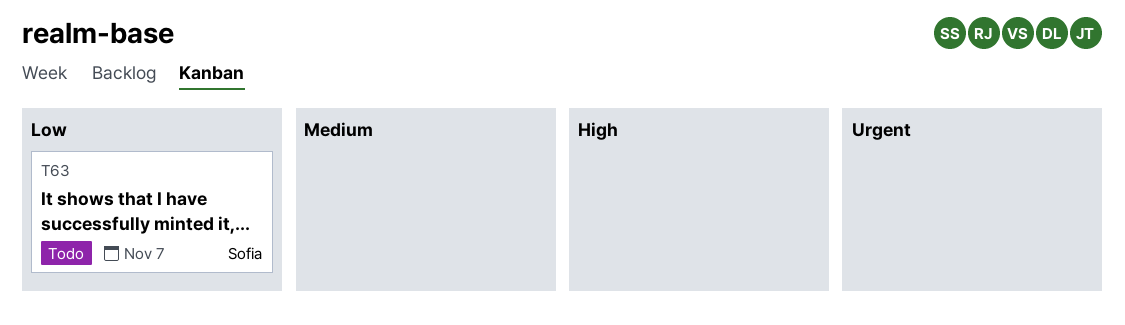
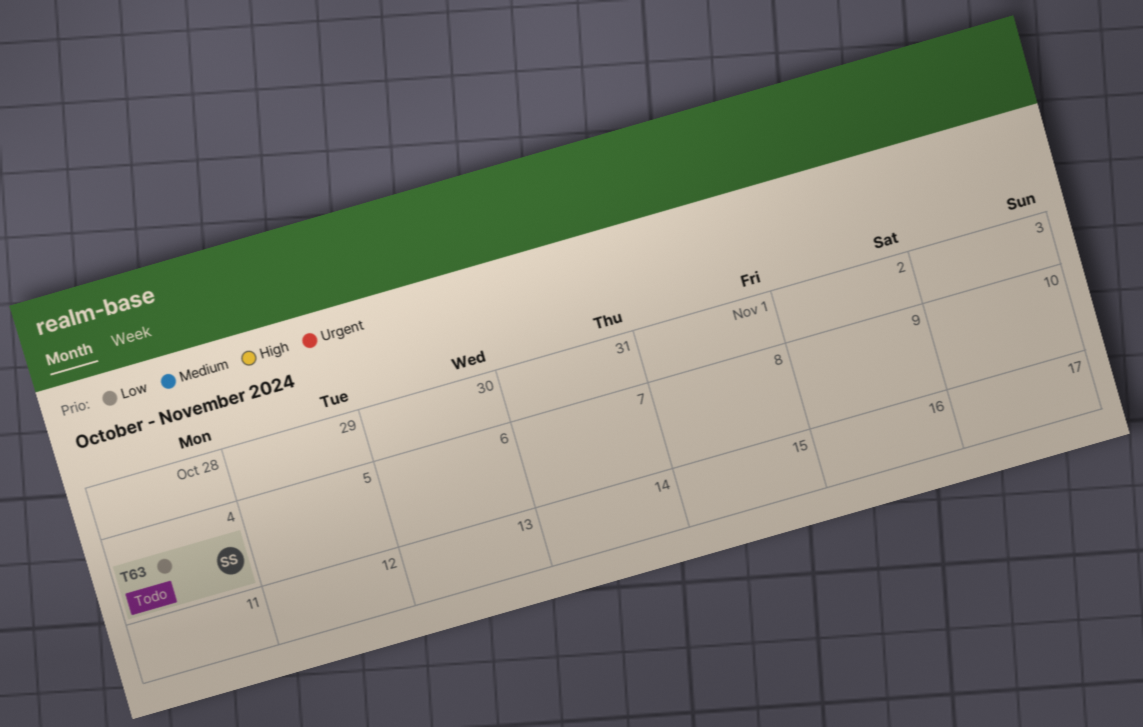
T63, due: Nov 7 -> Nov 4

